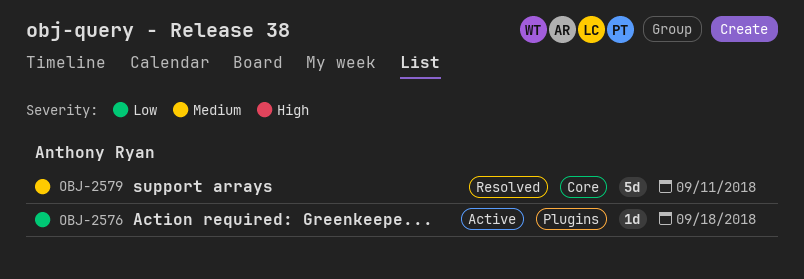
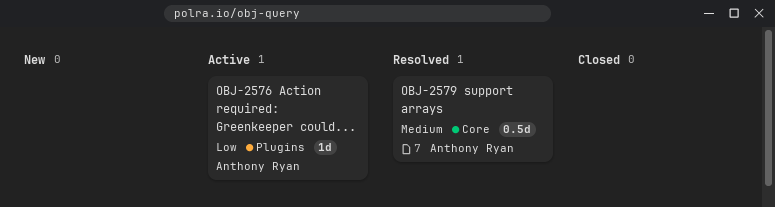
OBJ-2579, estimate: 5d -> 0.5d

